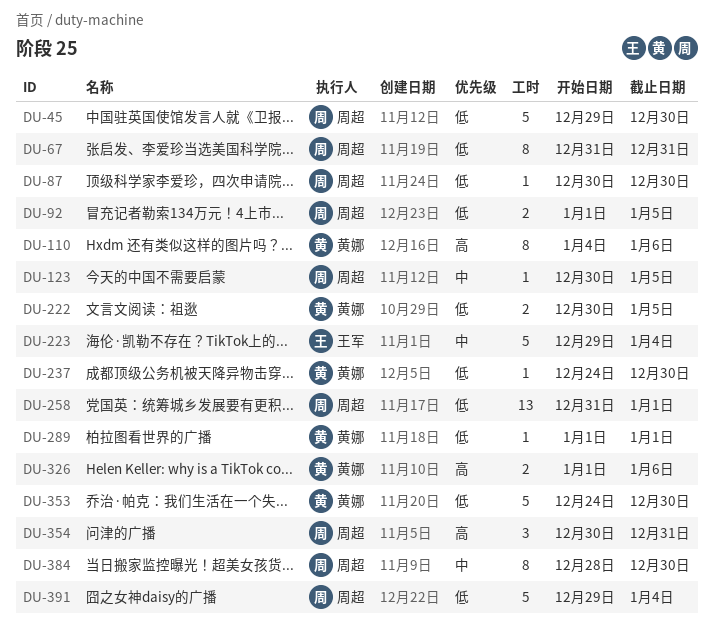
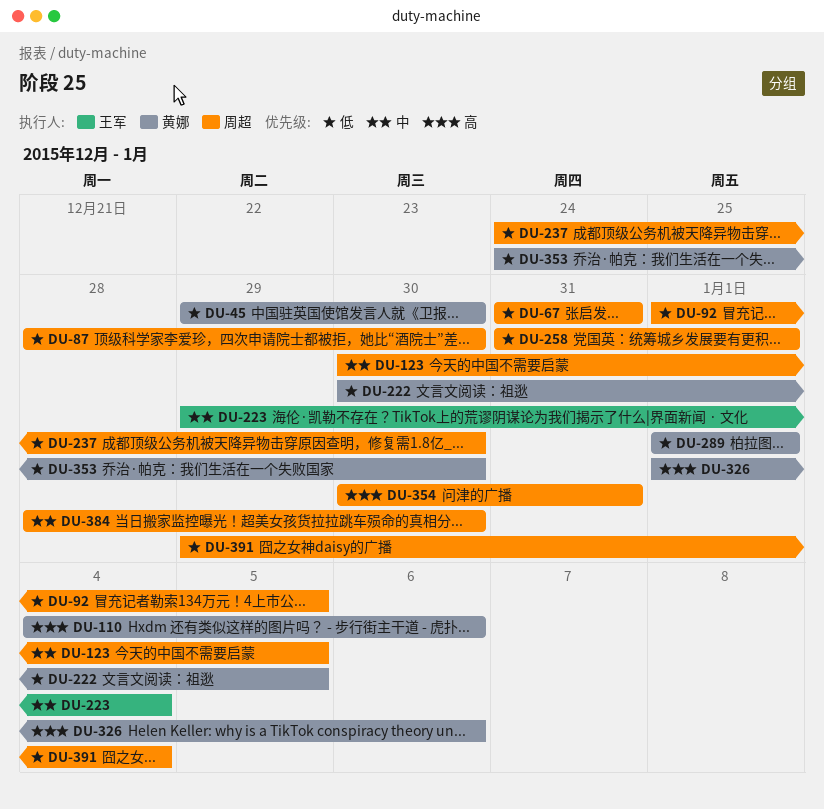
DU-45, owner: 周超 -> 黄娜
DU-87, start: Dec 30 -> Dec 28
DU-237, owner: 黄娜 -> 周超

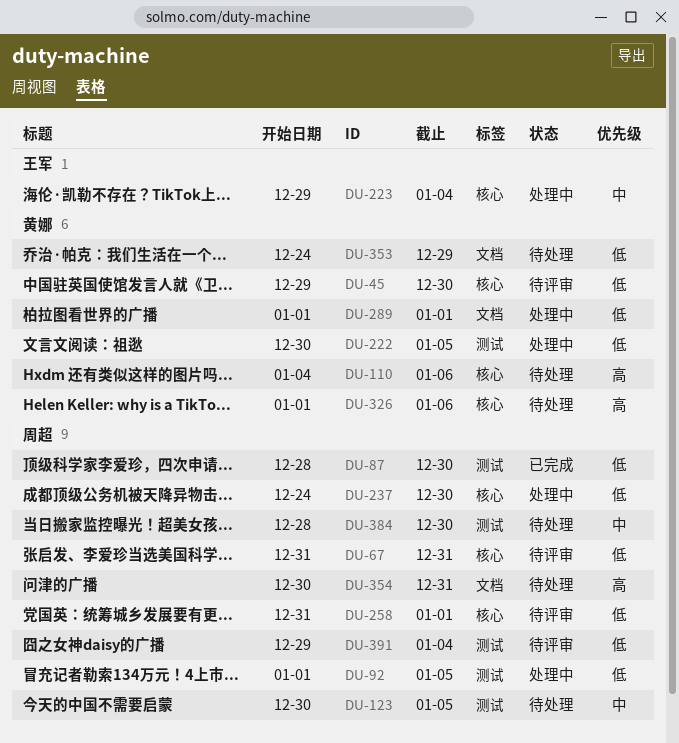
DU-353, due: Dec 30 -> Dec 29

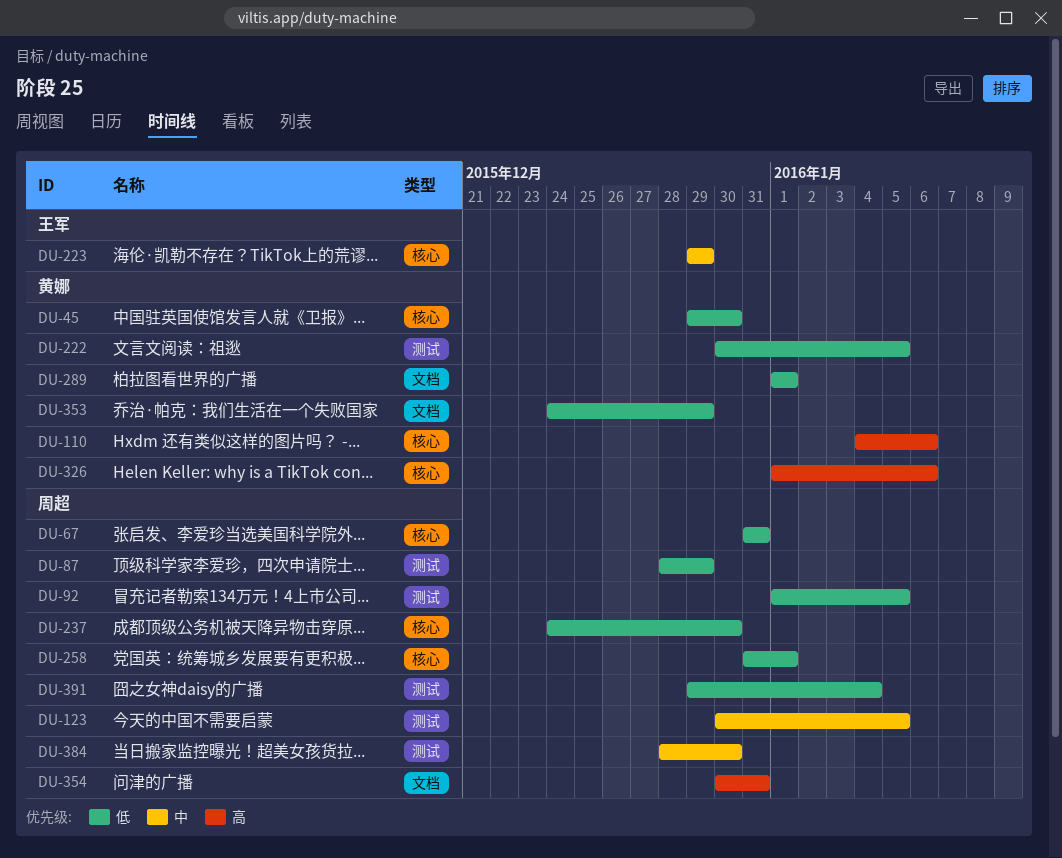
DU-87, due: Dec 30 -> Dec 29
DU-223, due: Jan 4 -> Dec 29

